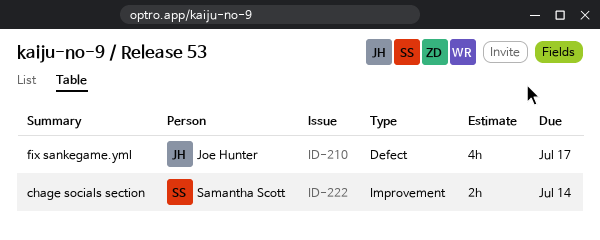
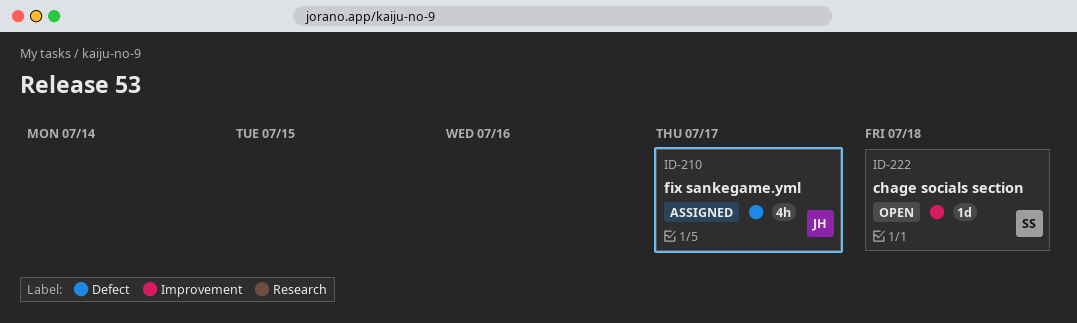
ID-222, estimate: 2h -> 1d
ID-222, due: Jul 14 -> Jul 18

